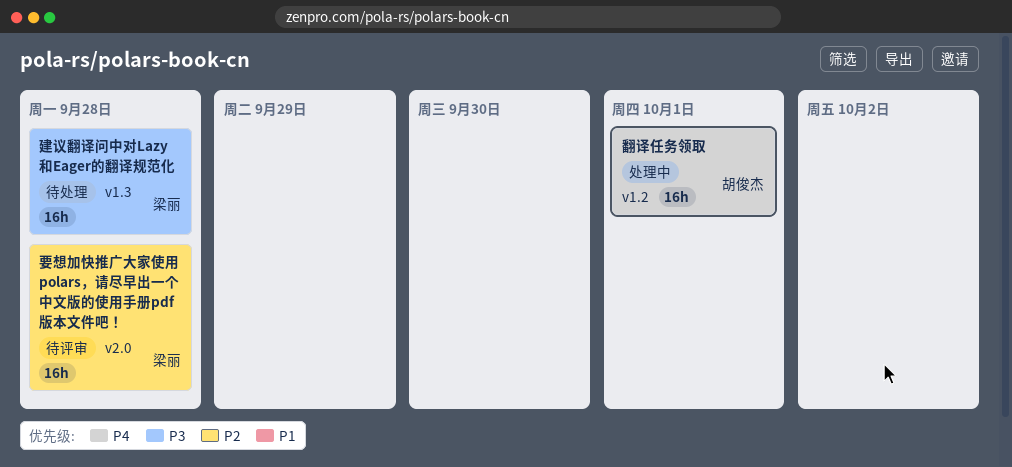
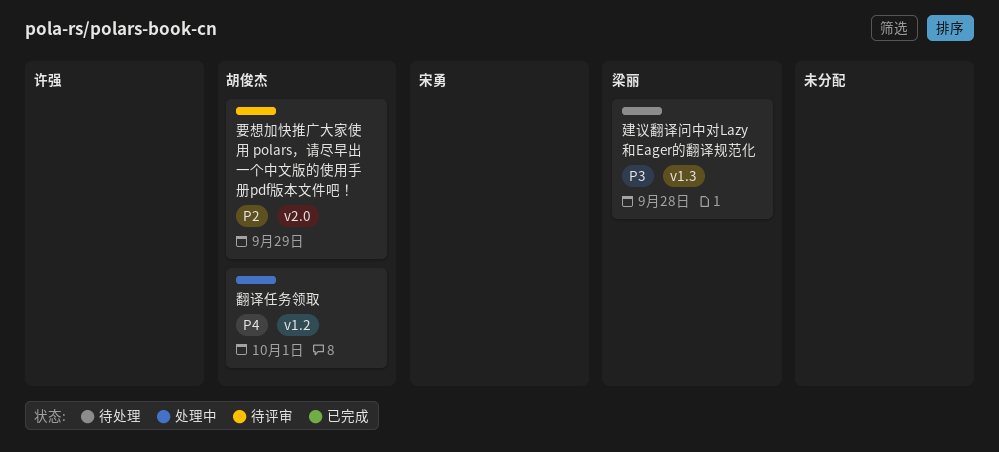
要想加快推广大家使用 polars，请尽早出一个中文版的使用手册pdf版本文件吧！, owner: 梁丽 -> 胡俊杰
要想加快推广大家使用 polars，请尽早出一个中文版的使用手册pdf版本文件吧！, due: Sep 28 -> Sep 29

